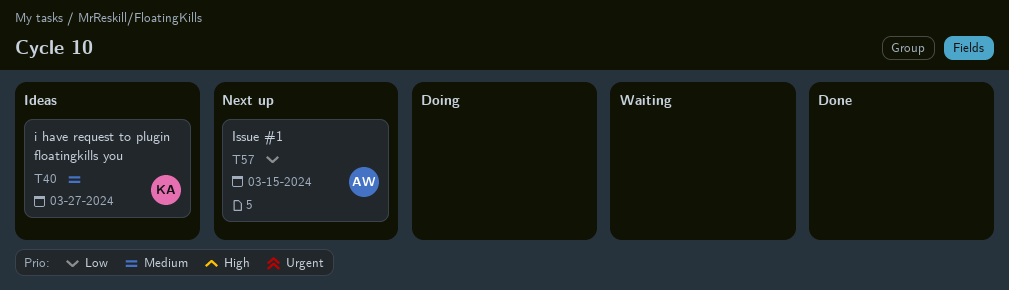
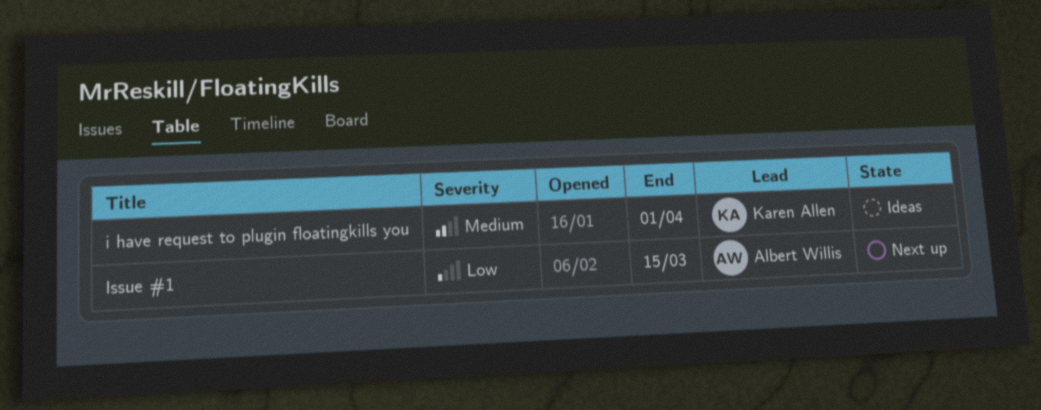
i have request to plugin floatingkills you, due: Mar 27 -> Apr 1

